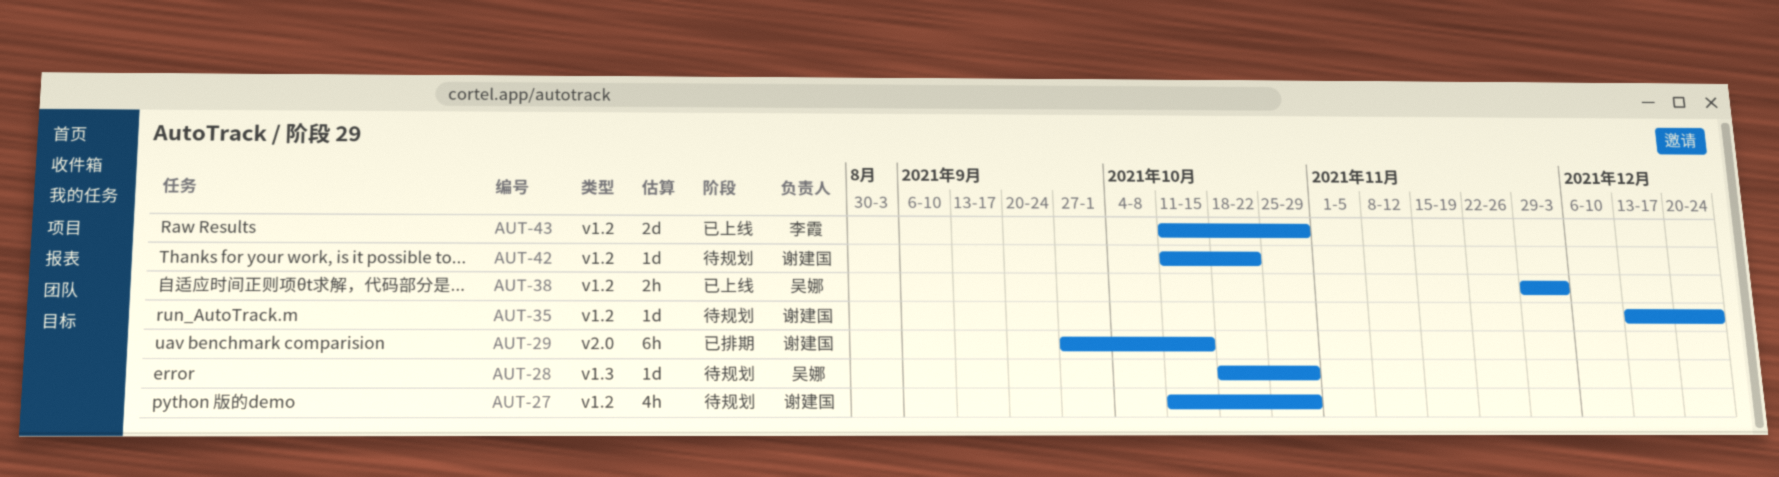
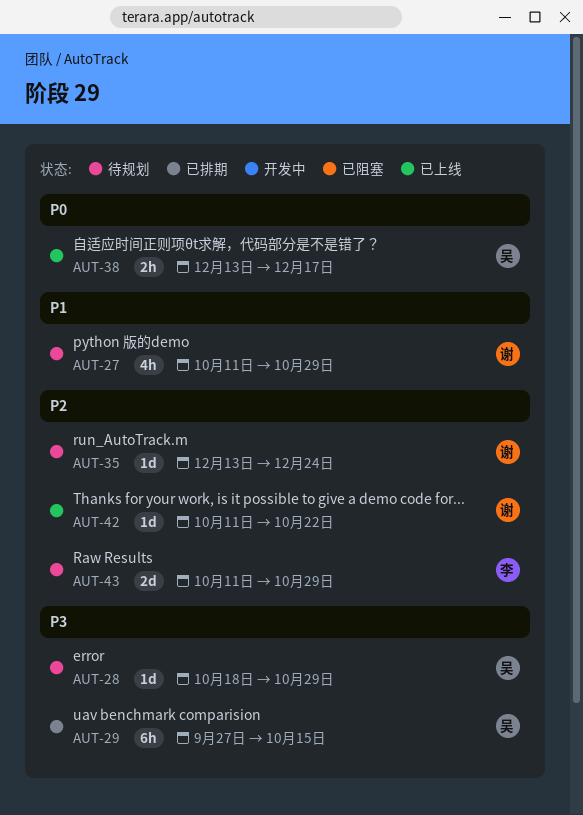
AUT-29, owner: 谢建国 -> 吴娜
AUT-38, start: Nov 29 -> Dec 13
AUT-38, due: Dec 3 -> Dec 17
AUT-42, status: 待规划 -> 已上线
AUT-43, status: 已上线 -> 待规划

